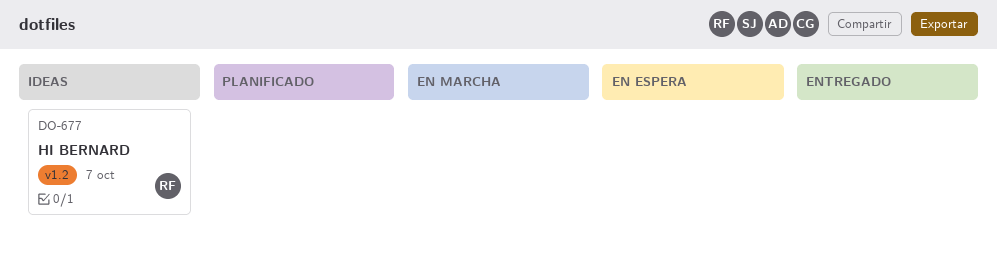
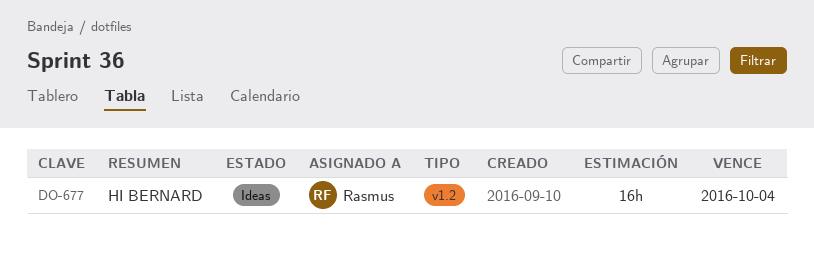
DO-677, due: Oct 7 -> Oct 4

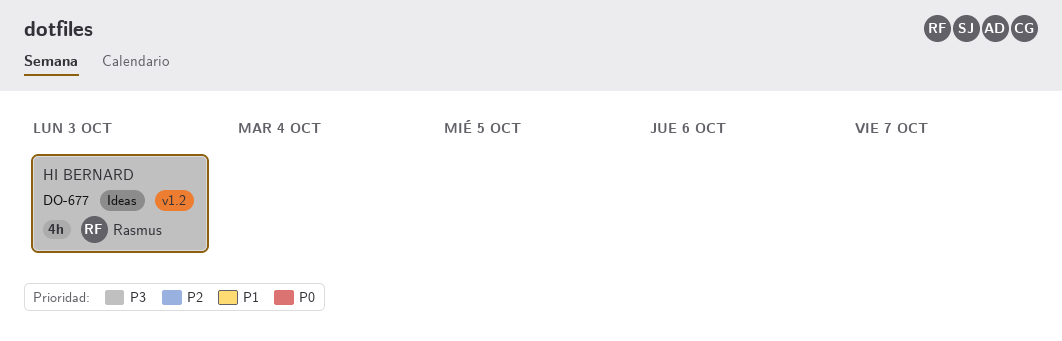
DO-677, estimate: 16h -> 4h
DO-677, due: Oct 4 -> Oct 3

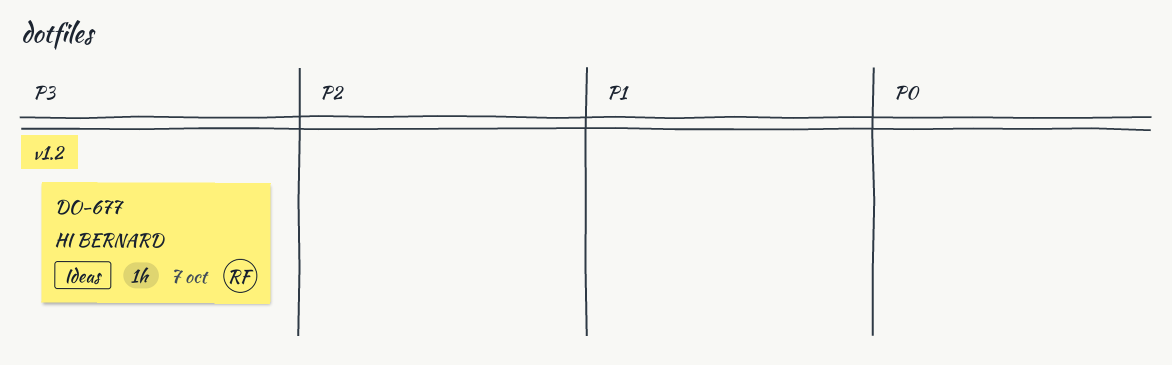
DO-677, estimate: 4h -> 1h
DO-677, due: Oct 3 -> Oct 7

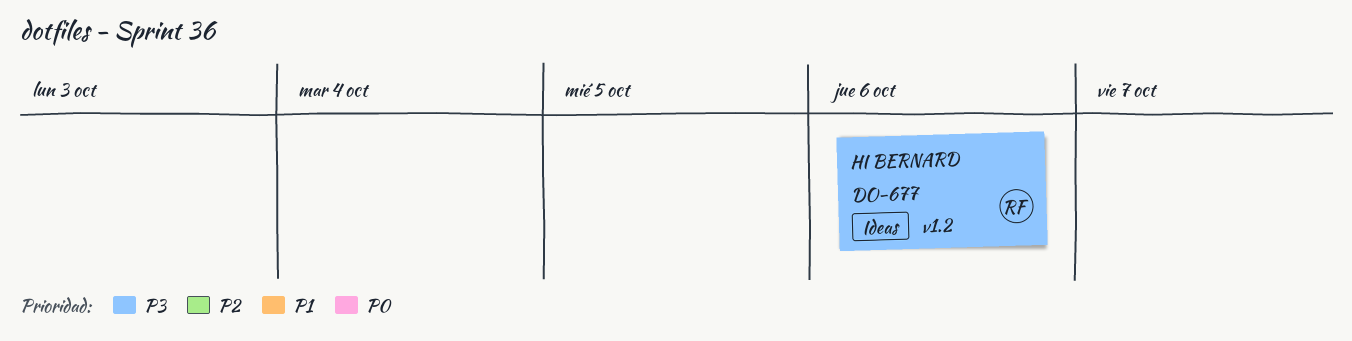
DO-677, due: Oct 7 -> Oct 6

